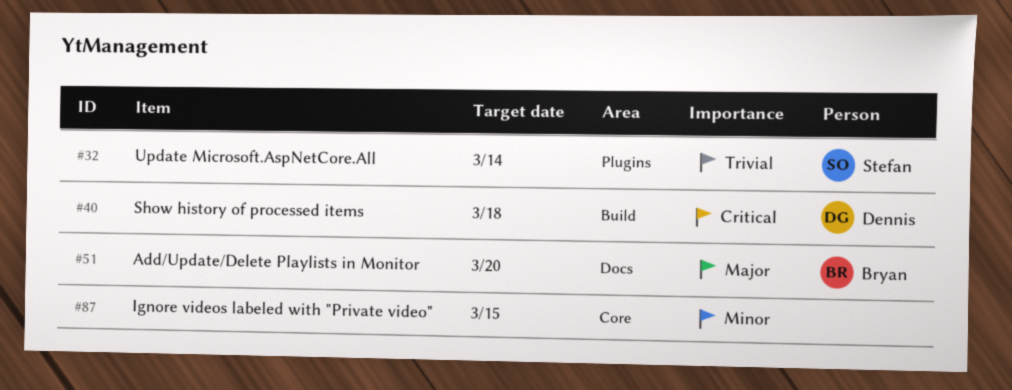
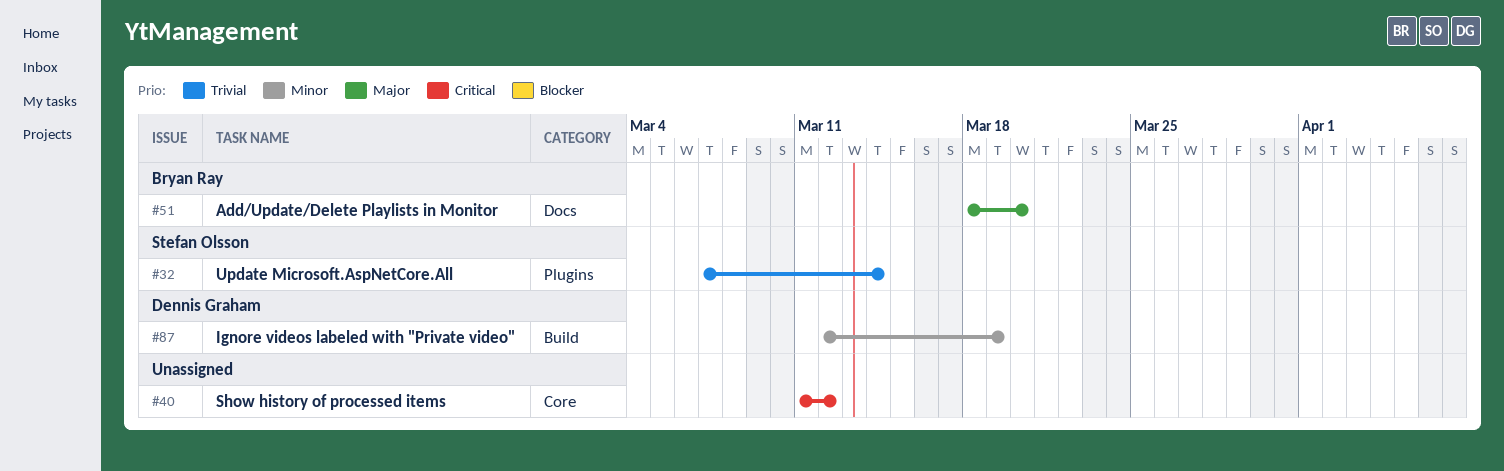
#40, owner: Dennis Graham -> none
#40, label: Build -> Core
#40, due: Mar 18 -> Mar 12
#87, owner: none -> Dennis Graham
#87, label: Core -> Build
#87, due: Mar 15 -> Mar 19

